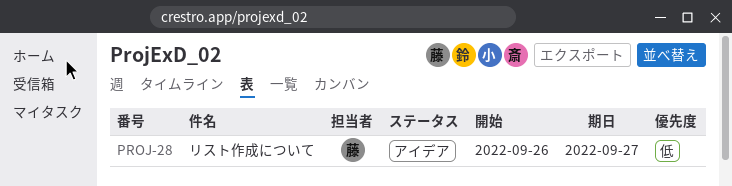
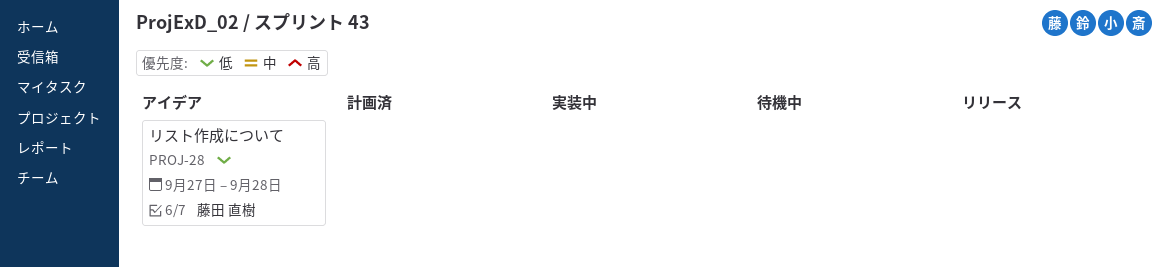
PROJ-28, start: Sep 26 -> Sep 27
PROJ-28, due: Sep 27 -> Sep 28

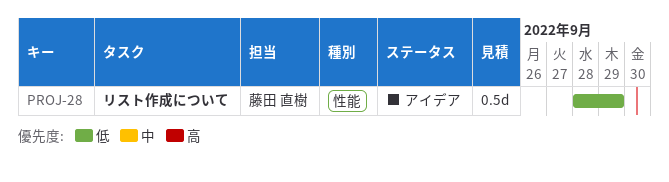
PROJ-28, start: Sep 27 -> Sep 28
PROJ-28, due: Sep 28 -> Sep 29

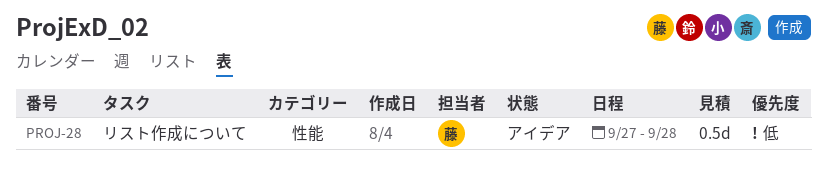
PROJ-28, start: Sep 28 -> Sep 27
PROJ-28, due: Sep 29 -> Sep 28

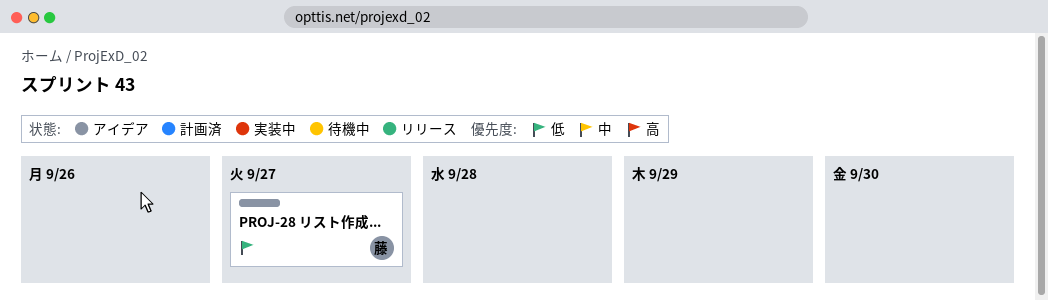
PROJ-28, due: Sep 28 -> Sep 27

